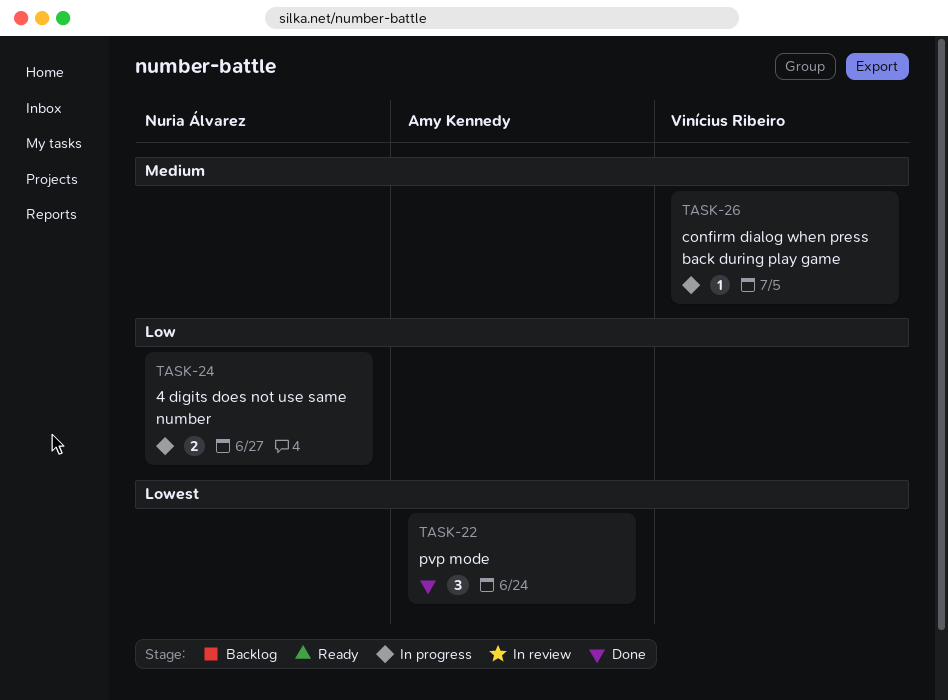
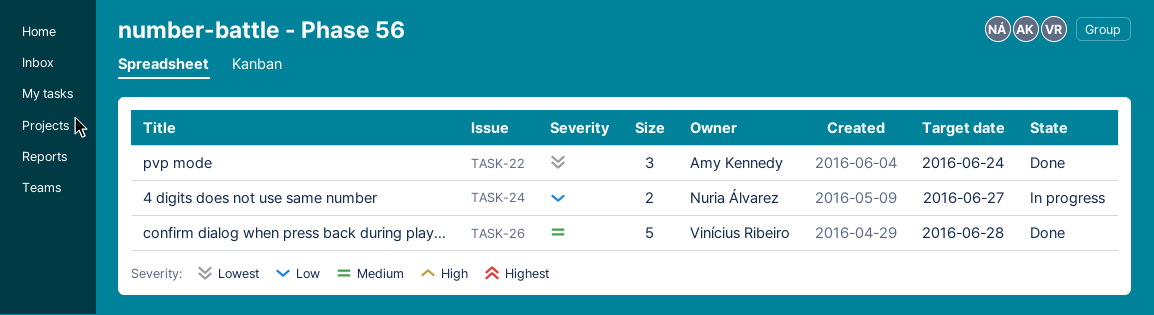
TASK-26, status: In progress -> Done
TASK-26, estimate: 1 -> 5
TASK-26, due: Jul 5 -> Jun 28

